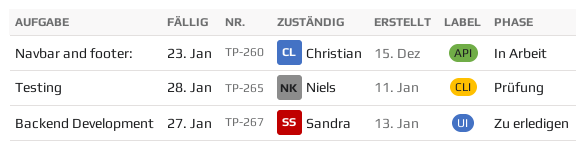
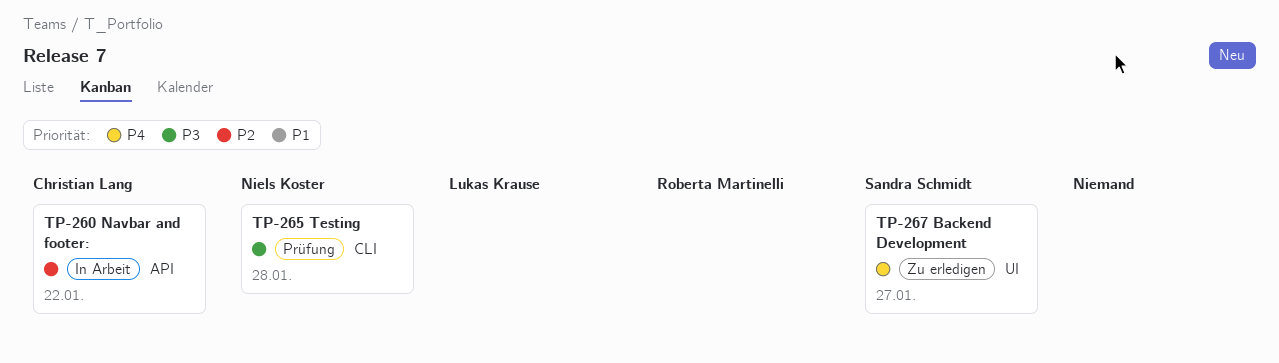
TP-260, due: Jan 23 -> Jan 22

